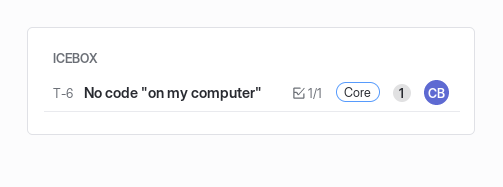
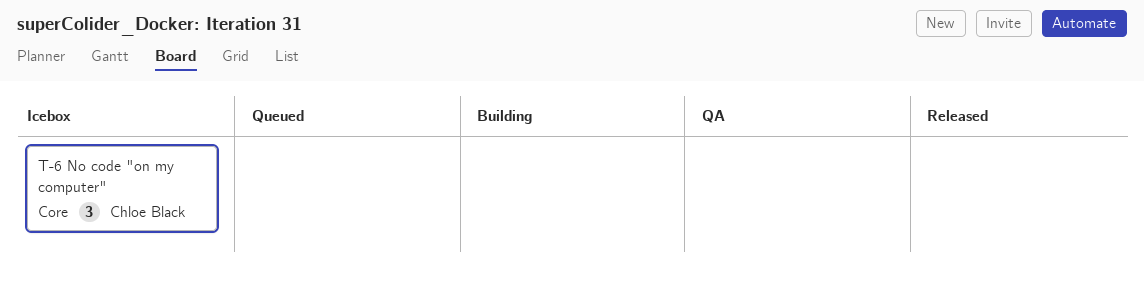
T-6, estimate: 1 -> 3

